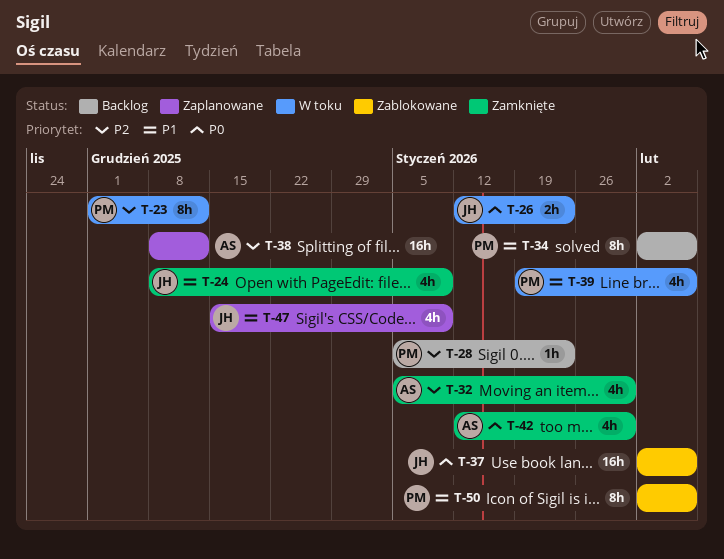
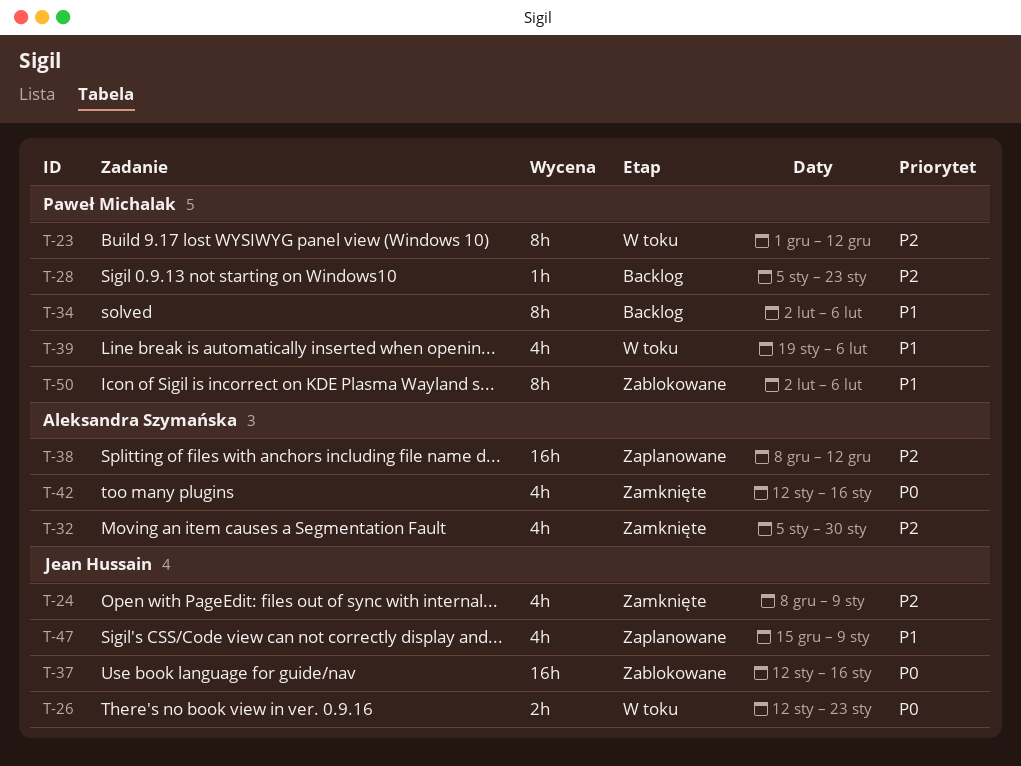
T-24, priority: P1 -> P2
T-37, start: Feb 2 -> Jan 12
T-37, due: Feb 6 -> Jan 16
T-42, due: Jan 30 -> Jan 16

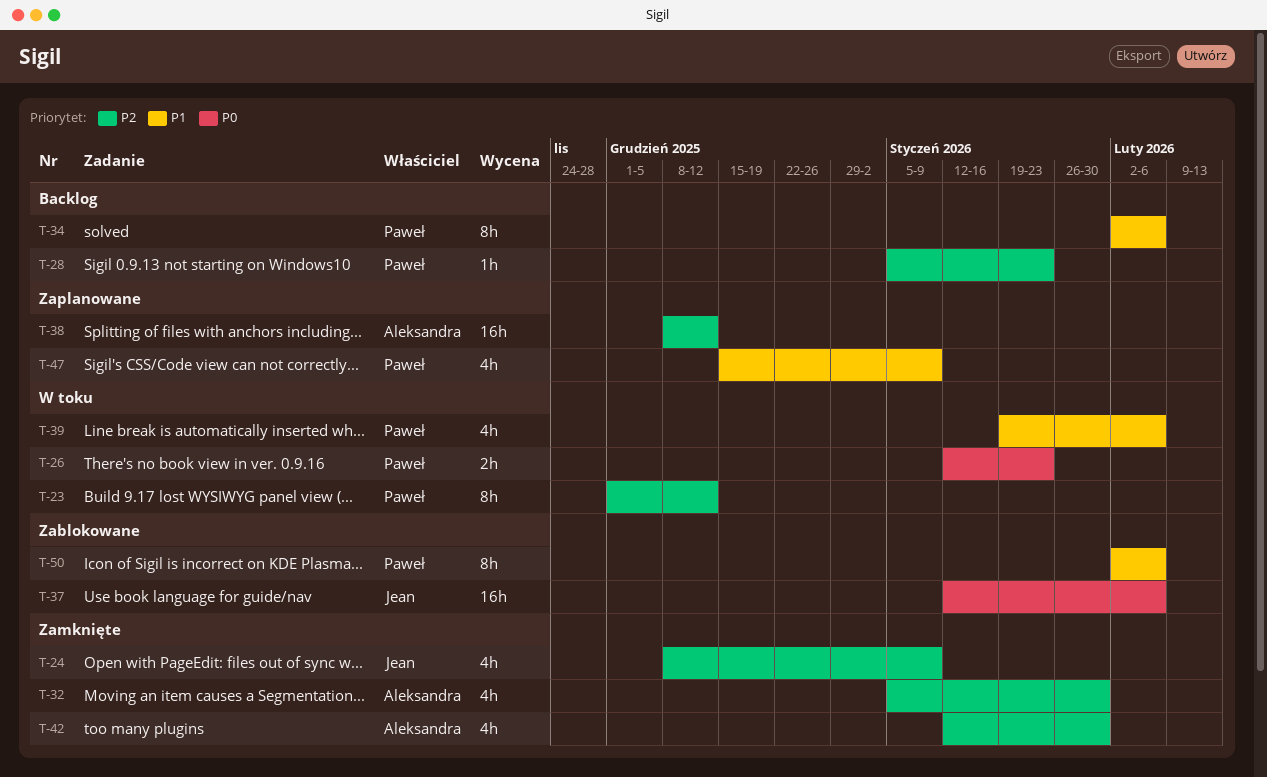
T-26, owner: Jean Hussain -> Paweł Michalak
T-37, due: Jan 16 -> Feb 6
T-42, priority: P0 -> P2
T-42, due: Jan 16 -> Jan 30
T-47, owner: Jean Hussain -> Paweł Michalak

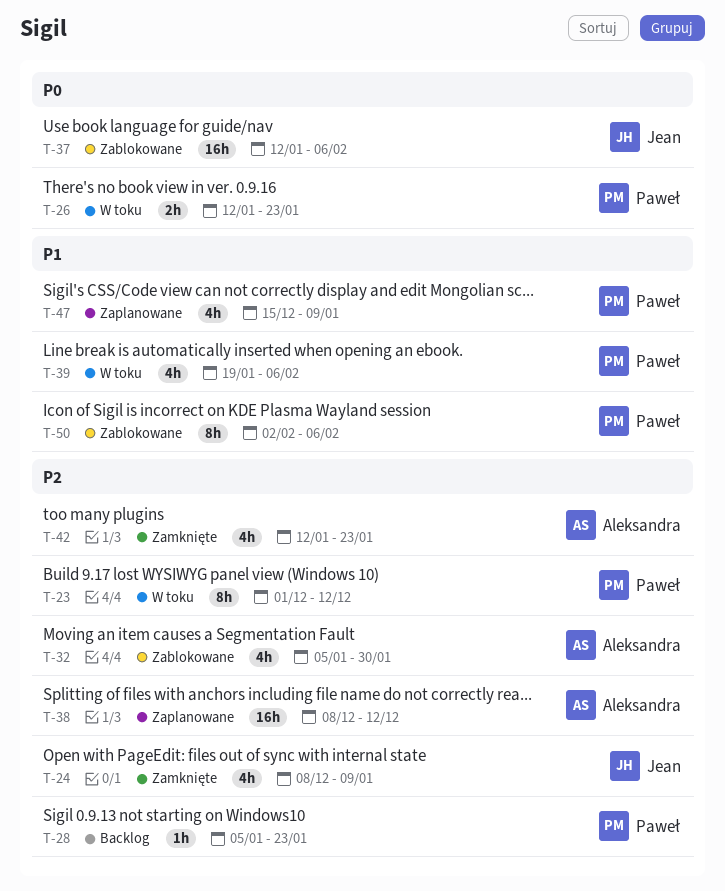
T-32, status: Zamknięte -> Zablokowane
T-34: present -> none
T-42, due: Jan 30 -> Jan 23

